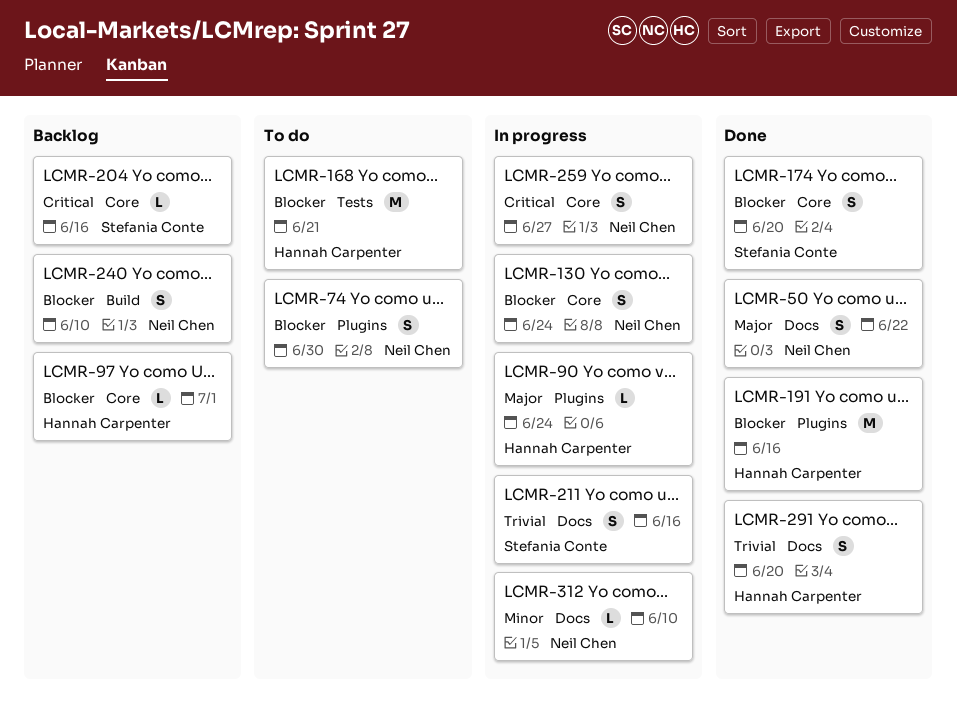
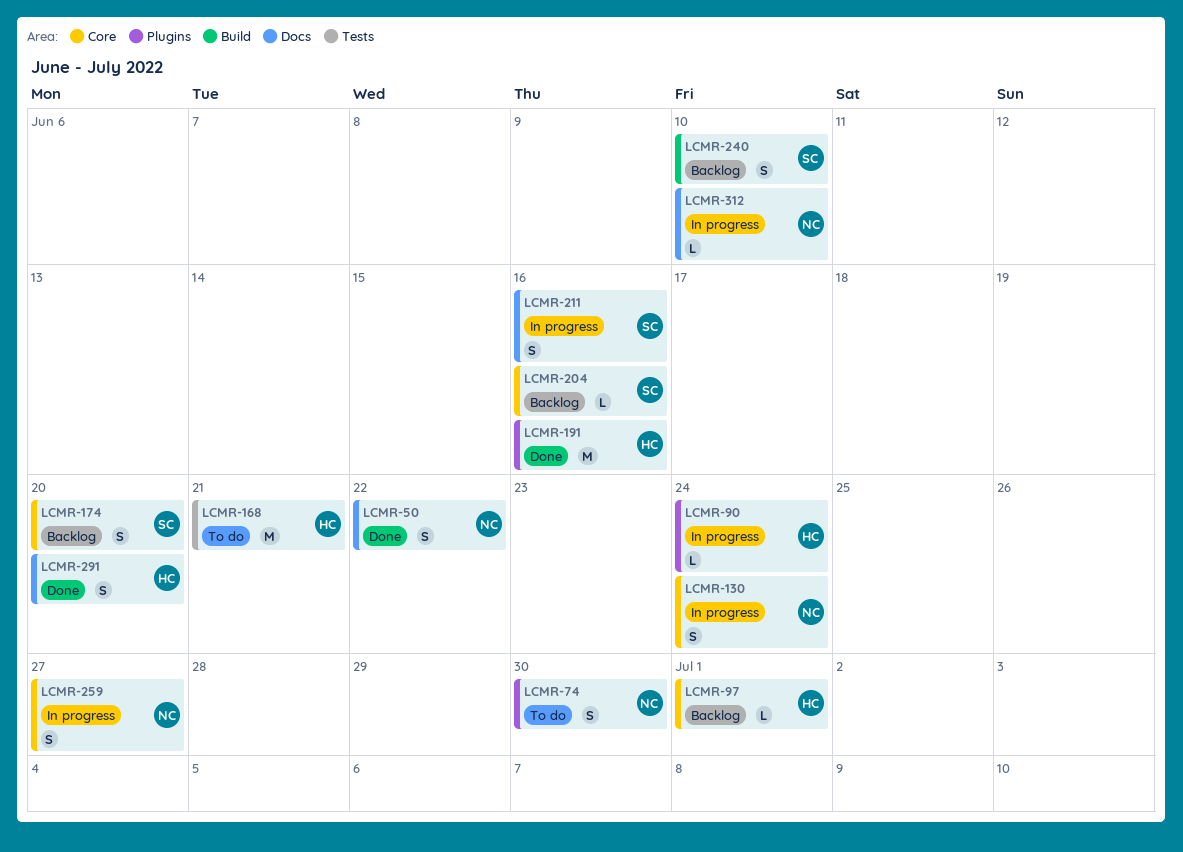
LCMR-174, status: Done -> Backlog
LCMR-240, owner: Neil Chen -> Stefania Conte

